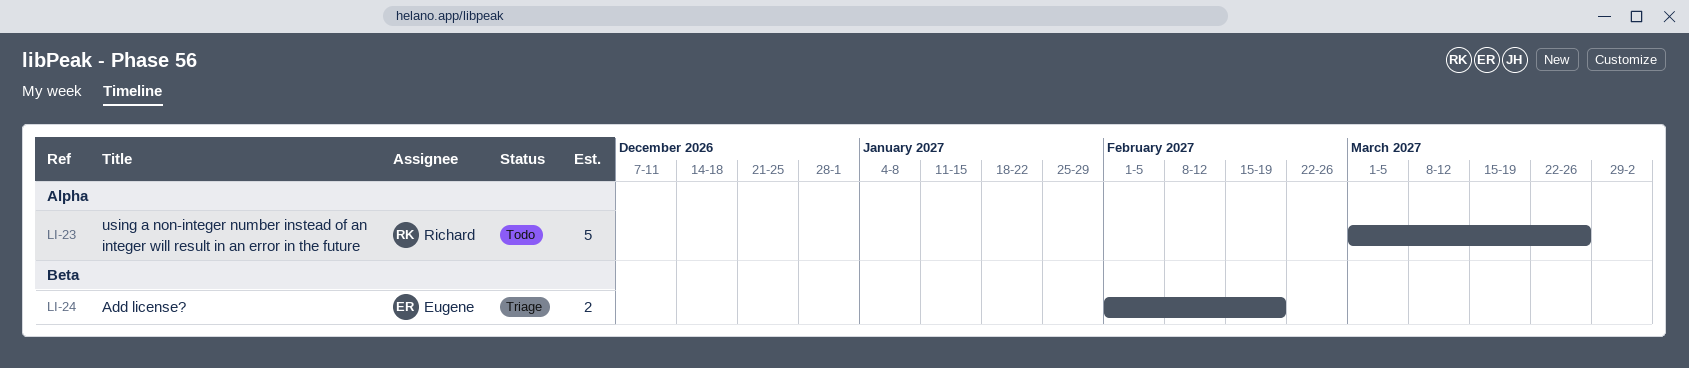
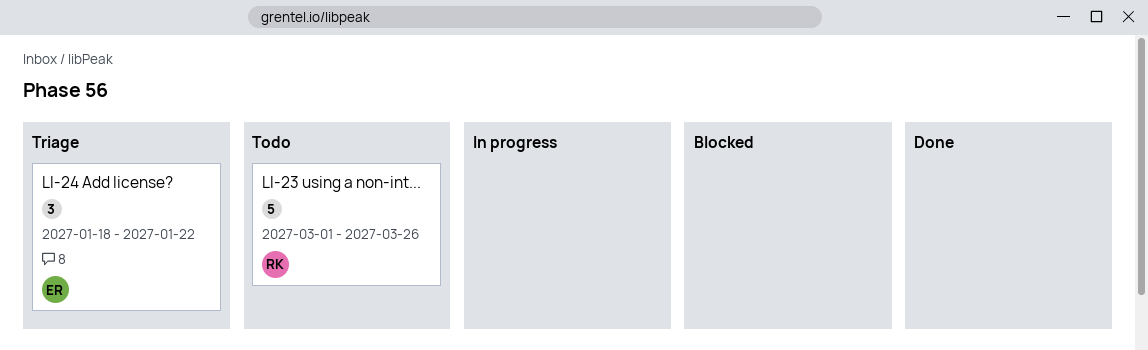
LI-24, estimate: 2 -> 3
LI-24, start: Feb 1 -> Jan 18
LI-24, due: Feb 19 -> Jan 22

